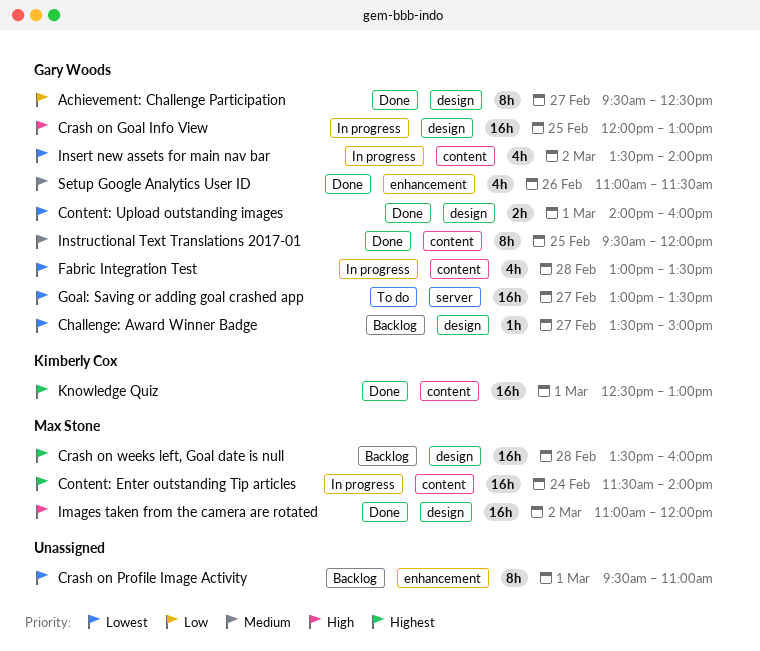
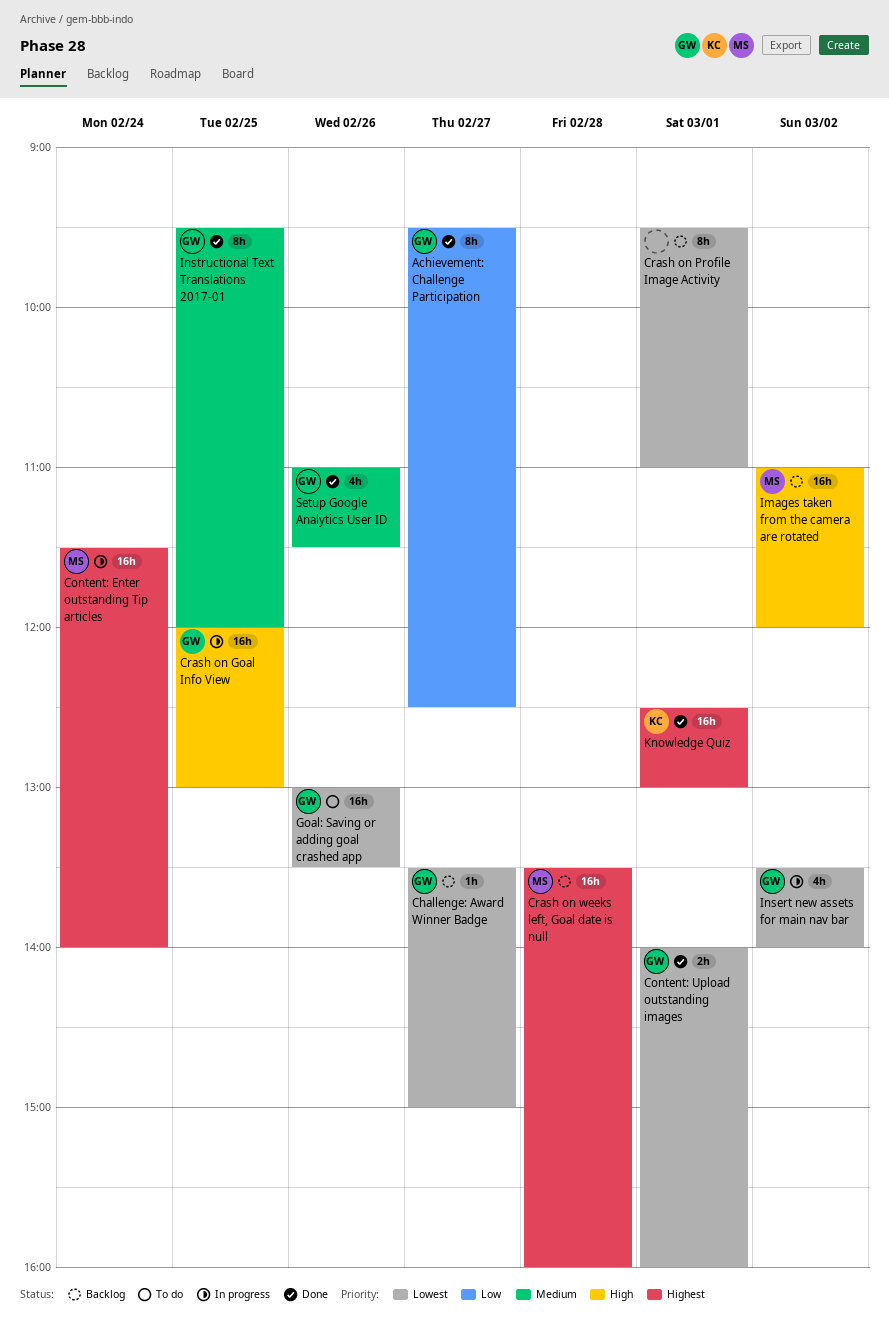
Fabric Integration Test: present -> none
Goal: Saving or adding goal crashed app, day: Feb 27 -> Feb 26
Images taken from the camera are rotated, status: Done -> Backlog

